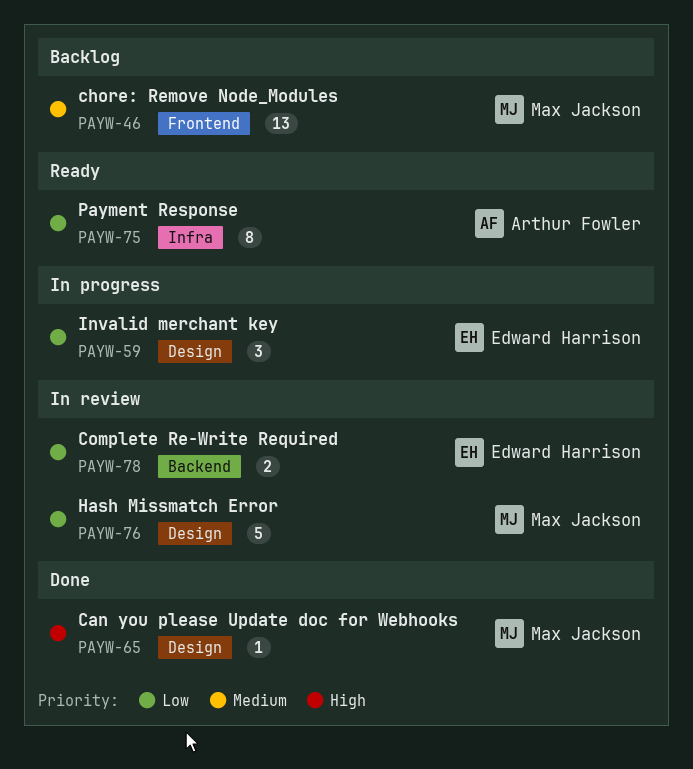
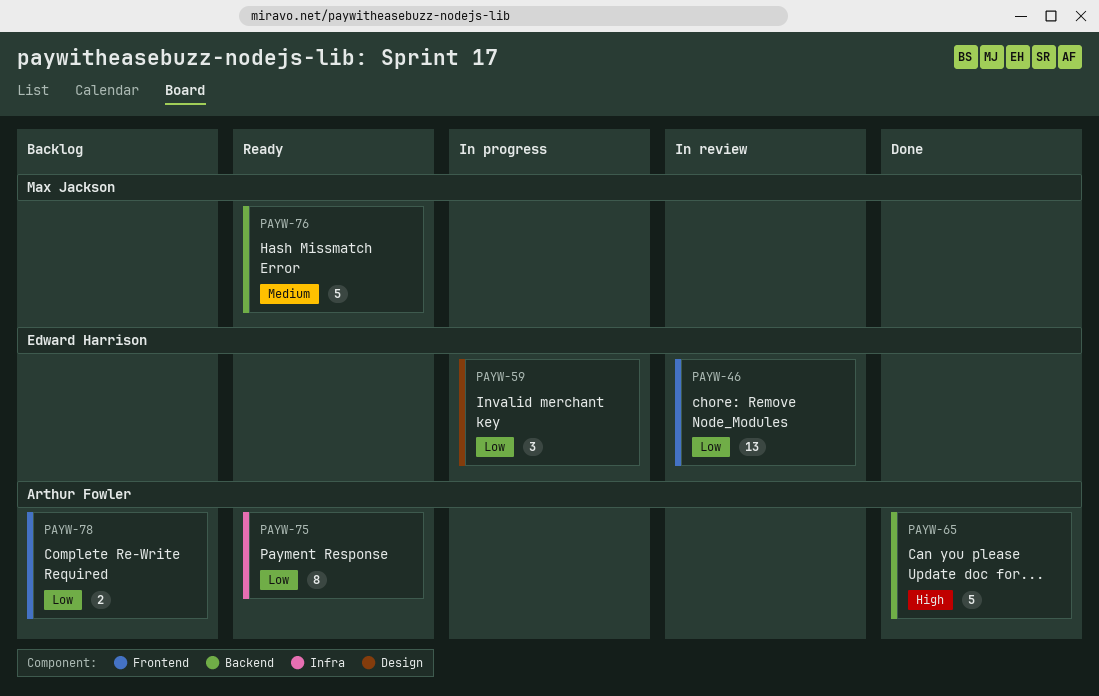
PAYW-46, status: Backlog -> In review
PAYW-46, owner: Max Jackson -> Edward Harrison
PAYW-46, priority: Medium -> Low
PAYW-65, owner: Max Jackson -> Arthur Fowler
PAYW-65, label: Design -> Backend
PAYW-65, estimate: 1 -> 5
PAYW-76, status: In review -> Ready
PAYW-76, priority: Low -> Medium
PAYW-76, label: Design -> Backend
PAYW-78, status: In review -> Backlog
PAYW-78, owner: Edward Harrison -> Arthur Fowler
PAYW-78, label: Backend -> Frontend

